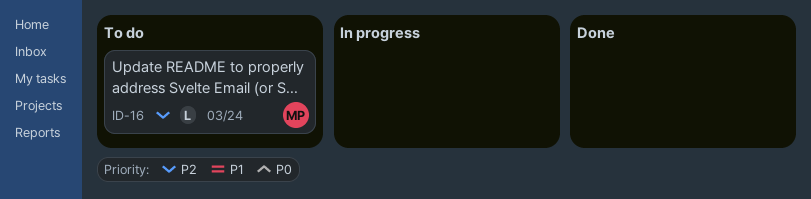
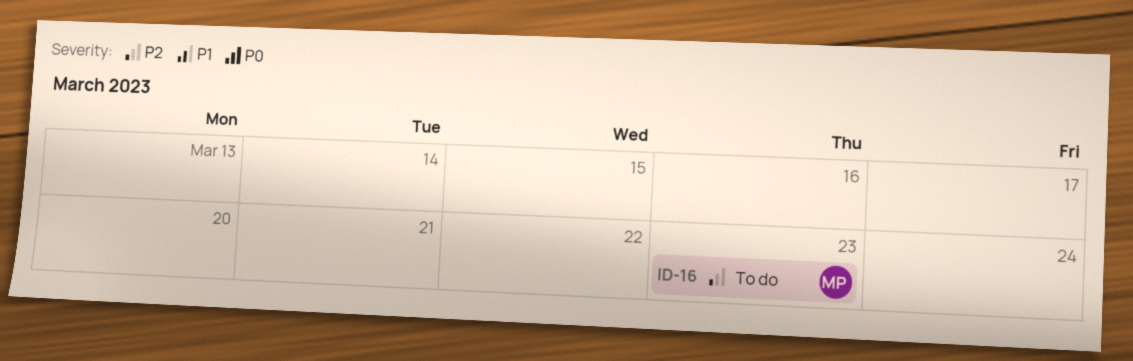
ID-16, due: Mar 24 -> Mar 23

